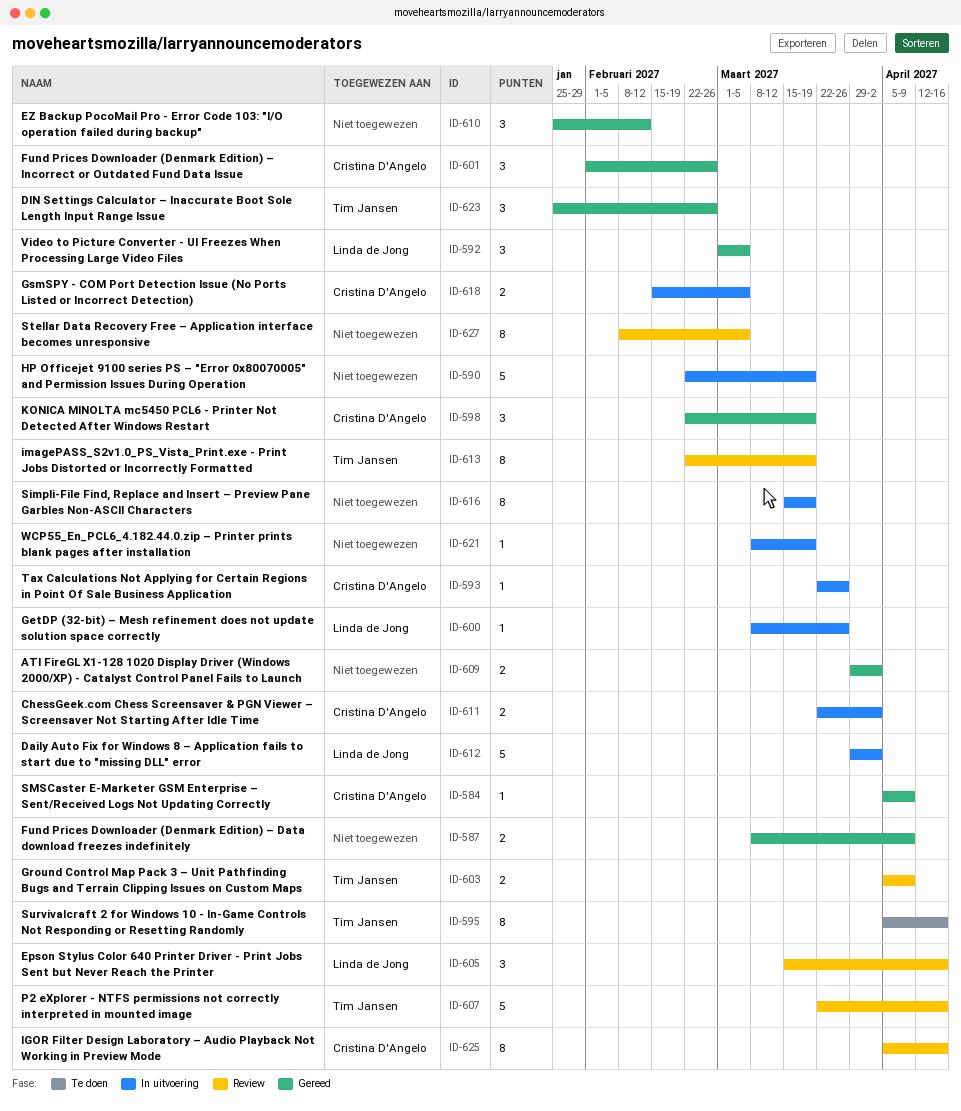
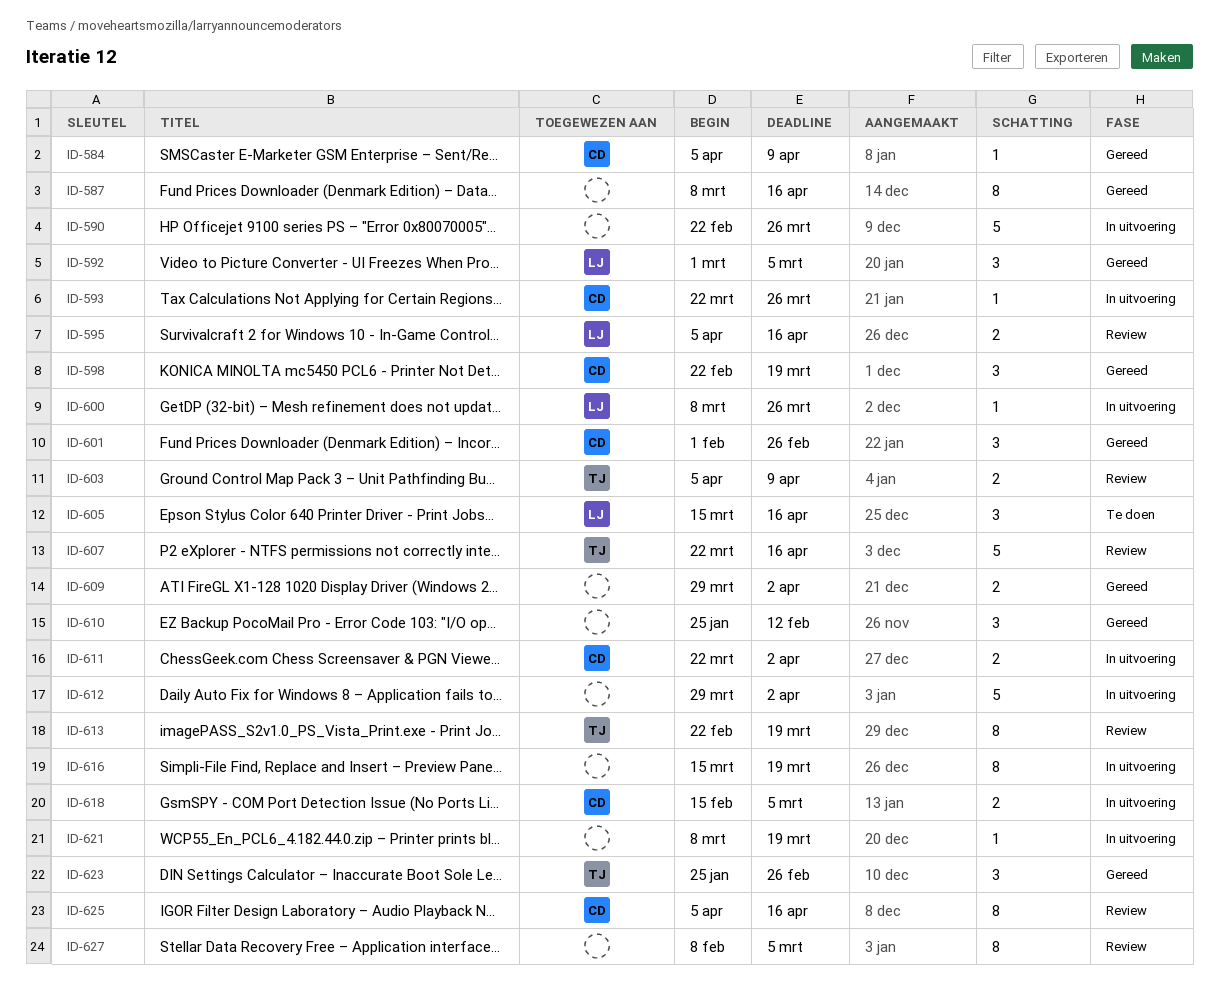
ID-587, estimate: 2 -> 8
ID-587, due: Apr 9 -> Apr 16
ID-590, due: Mar 19 -> Mar 26
ID-595, status: Te doen -> Review
ID-595, owner: Tim Jansen -> Linda de Jong
ID-595, estimate: 8 -> 2
ID-605, status: Review -> Te doen
ID-612, owner: Linda de Jong -> none

